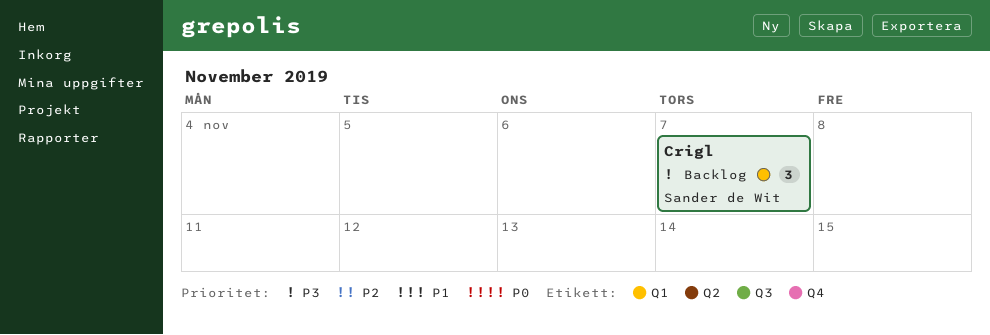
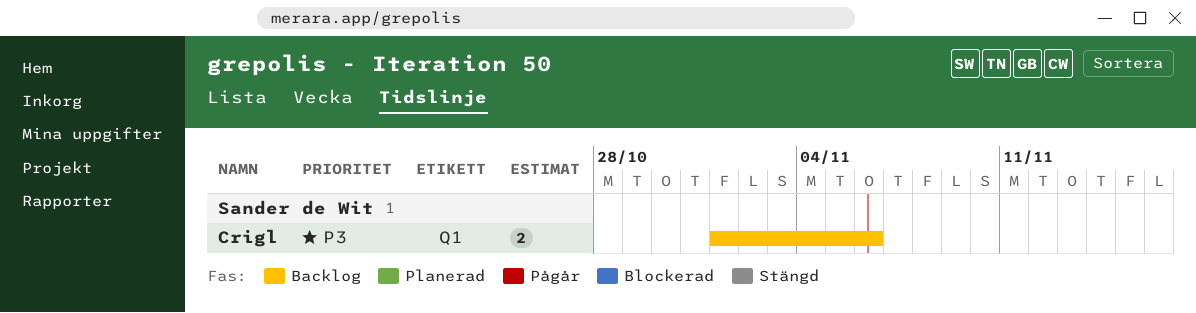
Crigl, estimate: 3 -> 2
Crigl, due: Nov 7 -> Nov 6

